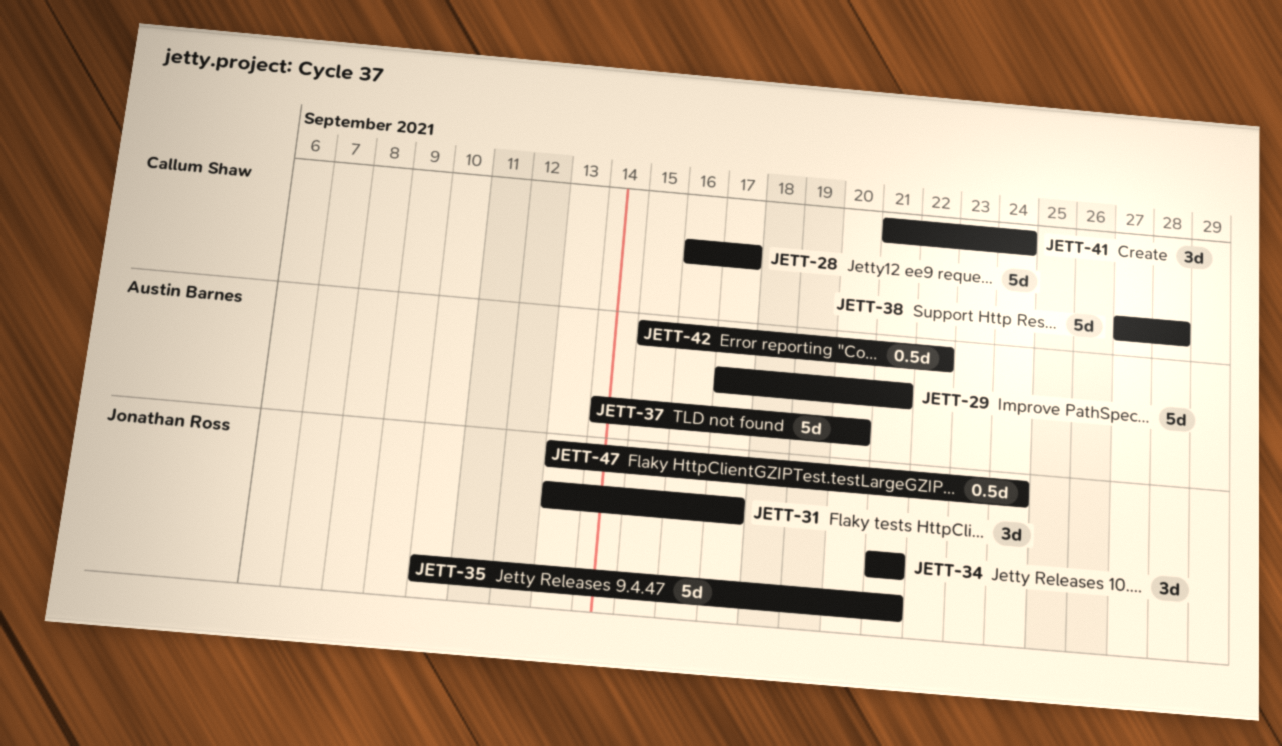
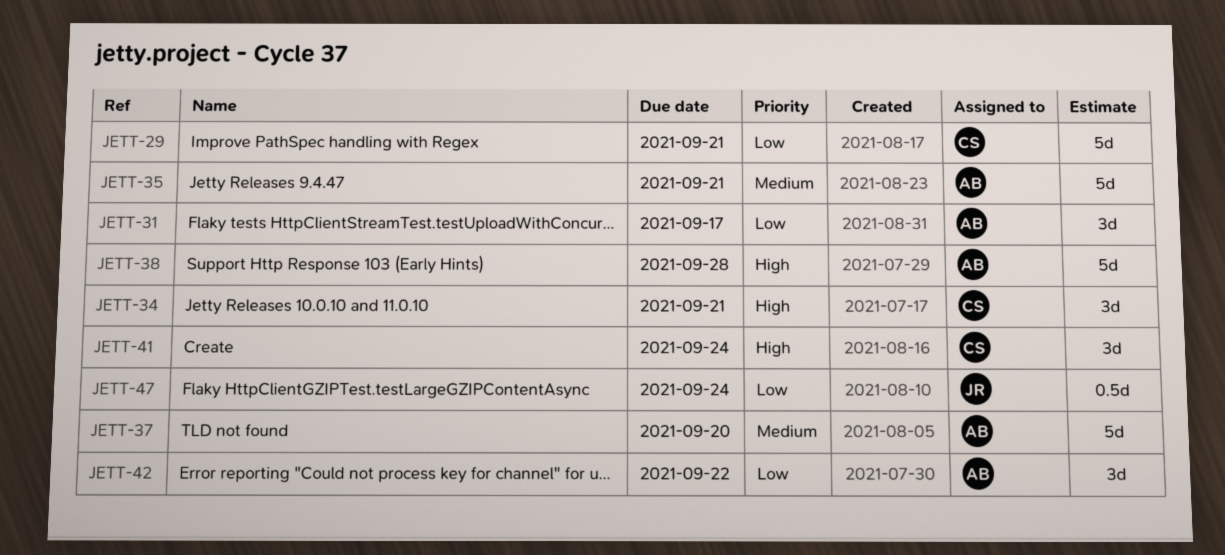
JETT-28: present -> none
JETT-29, owner: Austin Barnes -> Callum Shaw
JETT-31, owner: Jonathan Ross -> Austin Barnes
JETT-34, owner: Jonathan Ross -> Callum Shaw
JETT-35, owner: Jonathan Ross -> Austin Barnes
JETT-38, owner: Callum Shaw -> Austin Barnes
JETT-42, estimate: 0.5d -> 3d

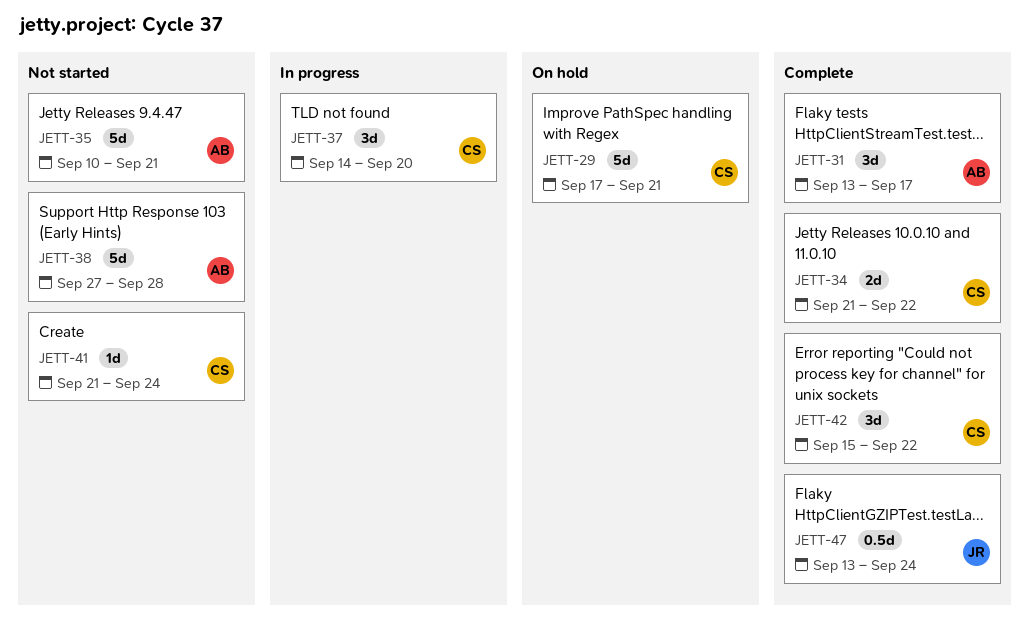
JETT-34, estimate: 3d -> 2d
JETT-34, due: Sep 21 -> Sep 22
JETT-37, owner: AB -> CS
JETT-37, estimate: 5d -> 3d
JETT-41, estimate: 3d -> 1d
JETT-42, owner: AB -> CS

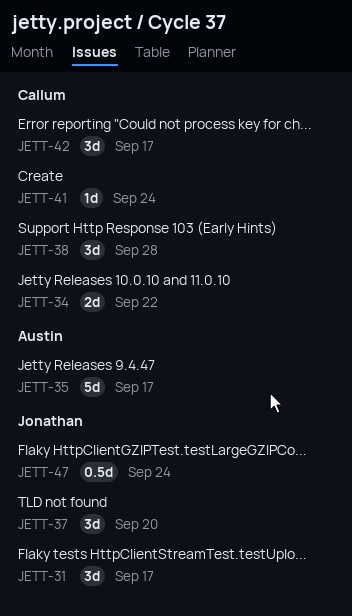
JETT-29: present -> none
JETT-31, owner: Austin -> Jonathan
JETT-35, due: Sep 21 -> Sep 17
JETT-37, owner: Callum -> Jonathan
JETT-38, owner: Austin -> Callum
JETT-38, estimate: 5d -> 3d
JETT-42, due: Sep 22 -> Sep 17

